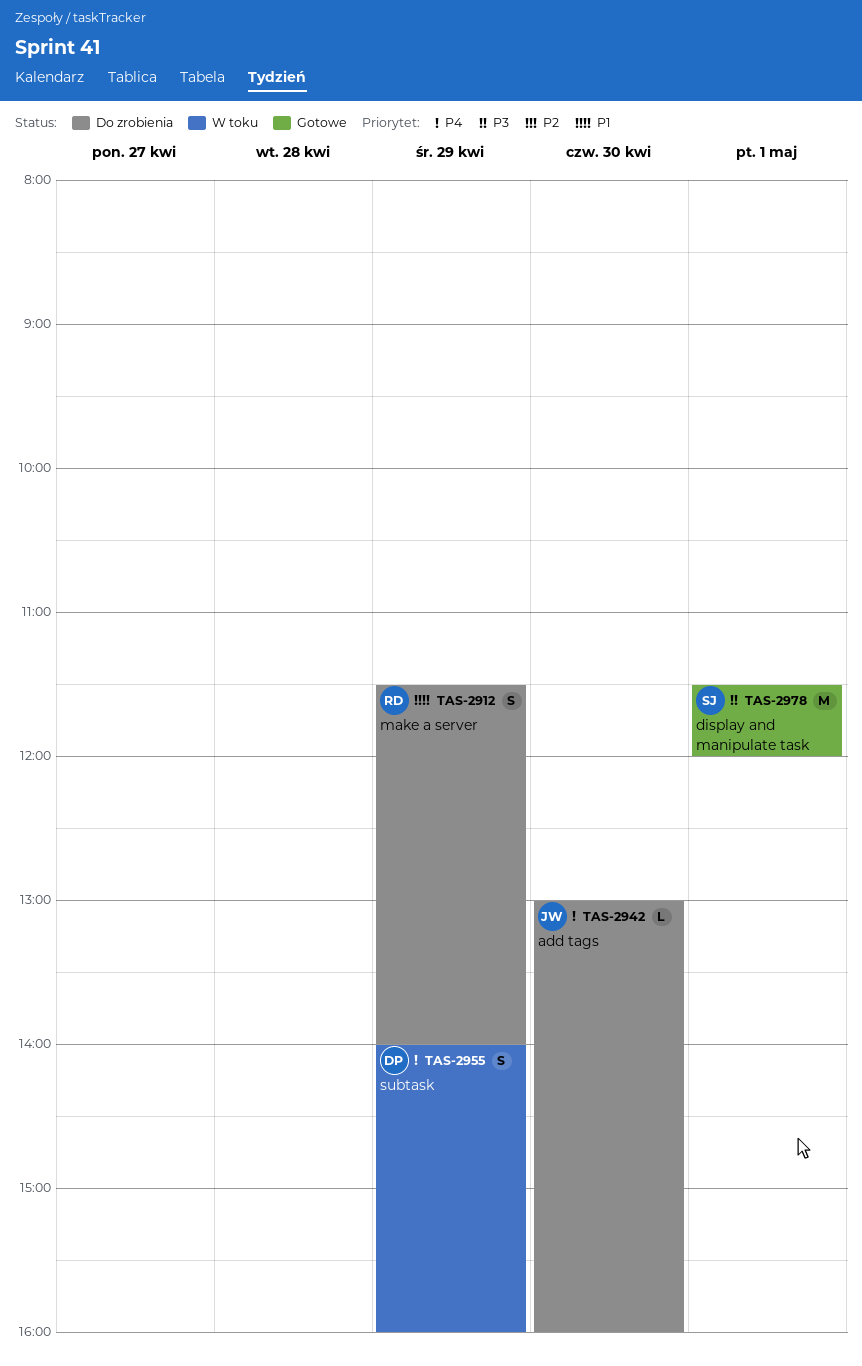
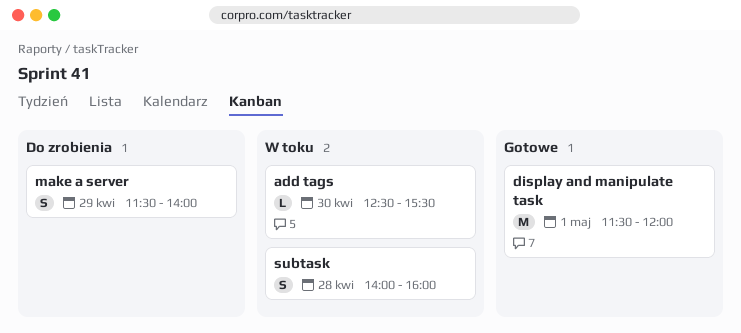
add tags, status: Do zrobienia -> W toku
add tags, begins: 13:00 -> 12:30
add tags, ends: 16:00 -> 15:30
subtask, day: Apr 29 -> Apr 28

